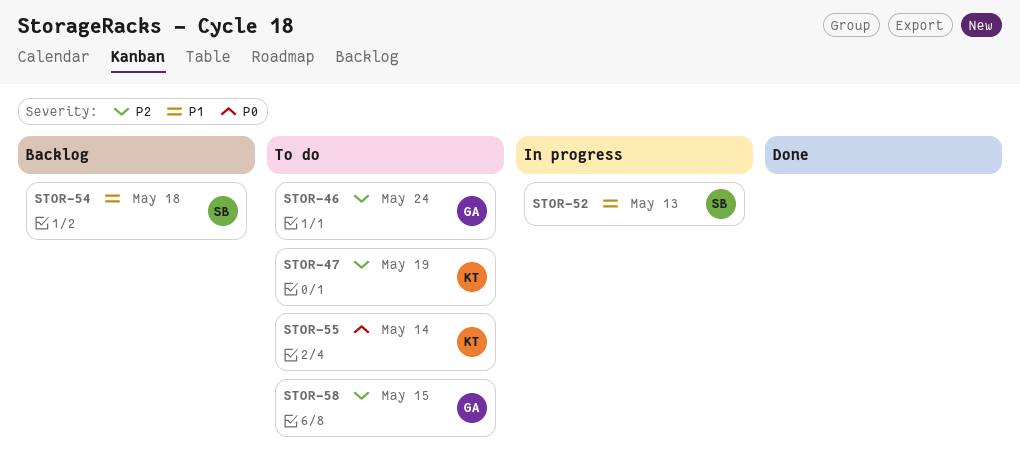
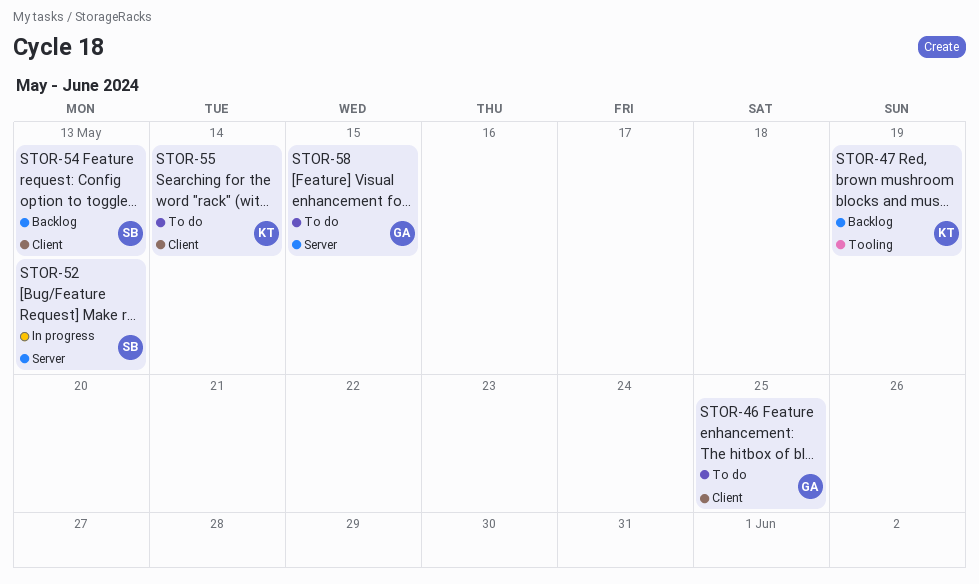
STOR-46, due: May 24 -> May 25
STOR-47, status: To do -> Backlog
STOR-54, due: May 18 -> May 13

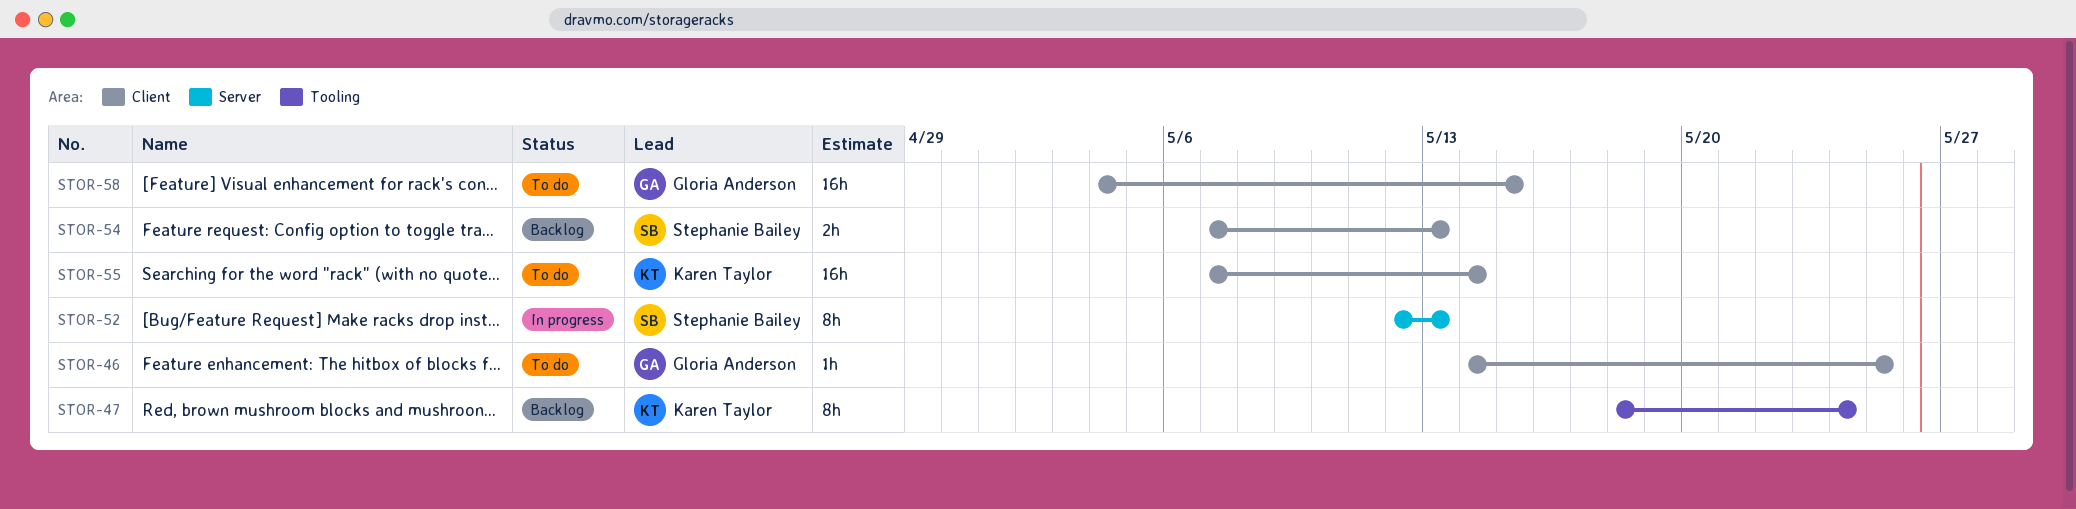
STOR-47, due: May 19 -> May 24
STOR-58, label: Server -> Client

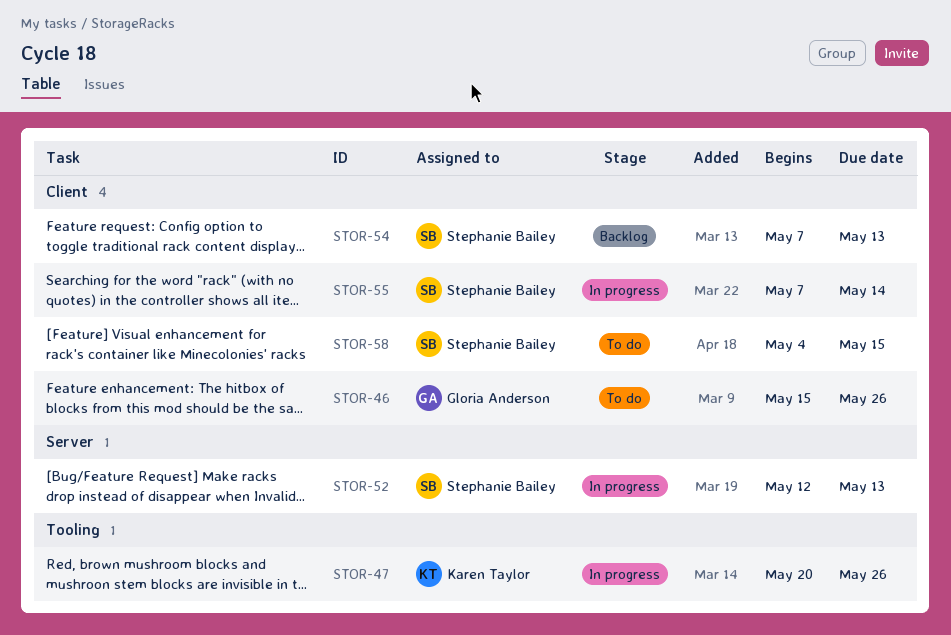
STOR-46, start: May 14 -> May 15
STOR-46, due: May 25 -> May 26
STOR-47, status: Backlog -> In progress
STOR-47, start: May 18 -> May 20
STOR-47, due: May 24 -> May 26
STOR-55, status: To do -> In progress
STOR-55, owner: Karen Taylor -> Stephanie Bailey
STOR-58, owner: Gloria Anderson -> Stephanie Bailey

